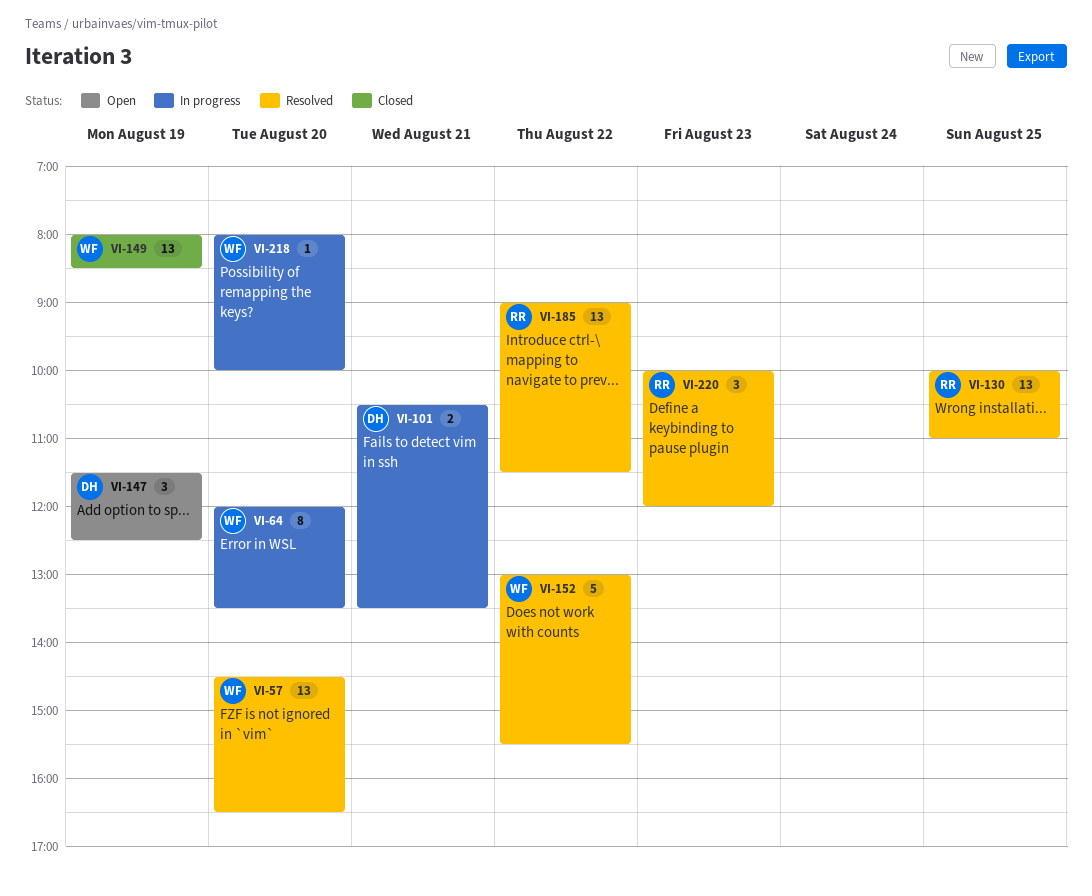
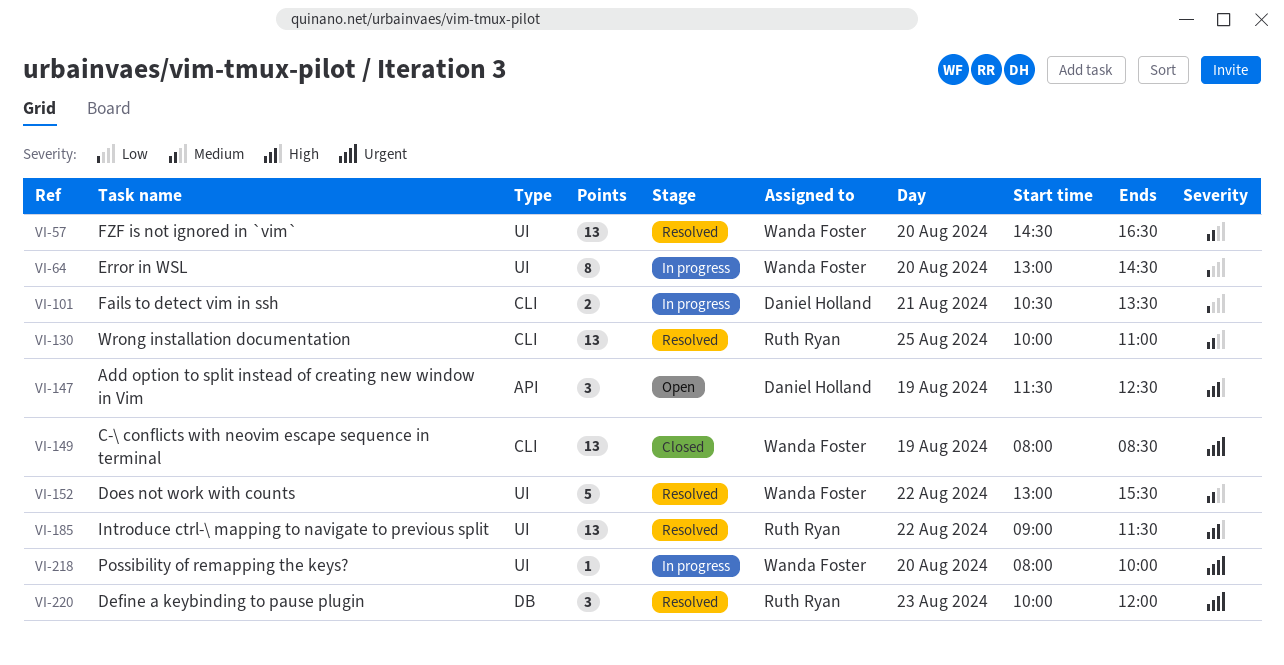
VI-64, begins: 12:00 -> 13:00
VI-64, ends: 13:30 -> 14:30

